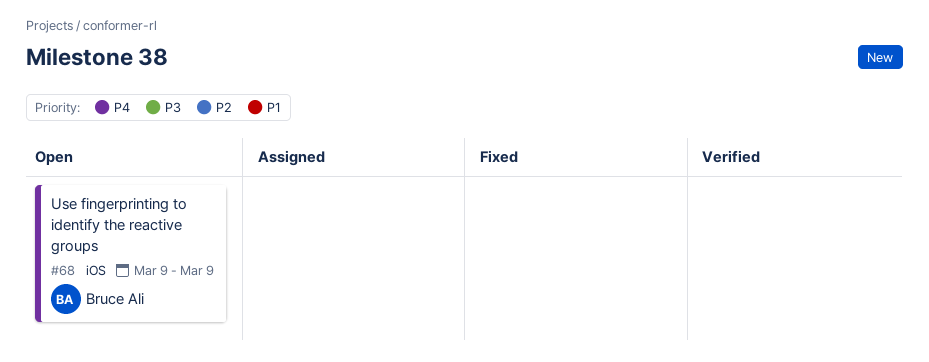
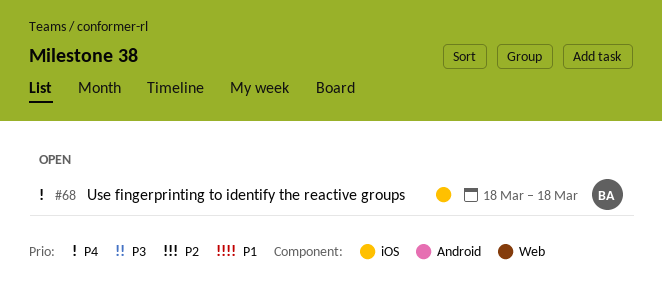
#68, start: Mar 9 -> Mar 18
#68, due: Mar 9 -> Mar 18

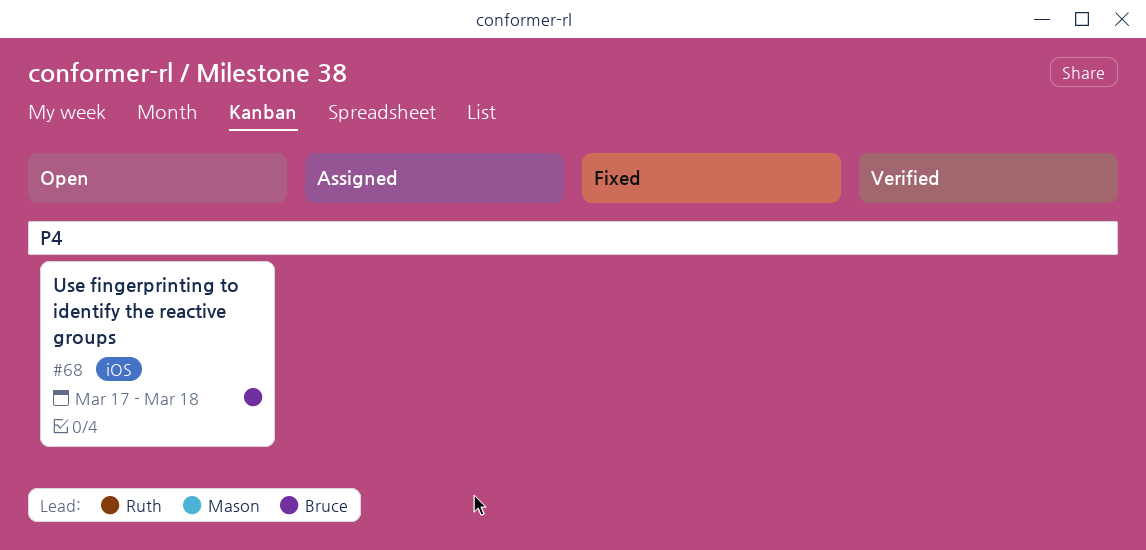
#68, start: Mar 18 -> Mar 17

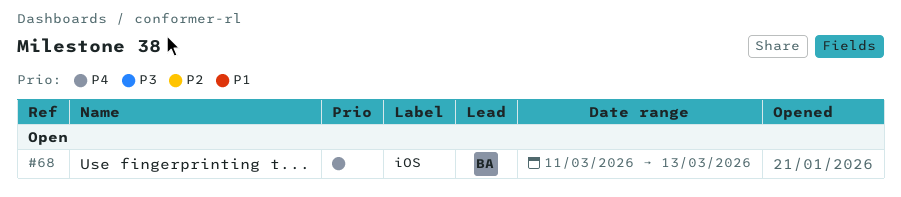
#68, start: Mar 17 -> Mar 11
#68, due: Mar 18 -> Mar 13

